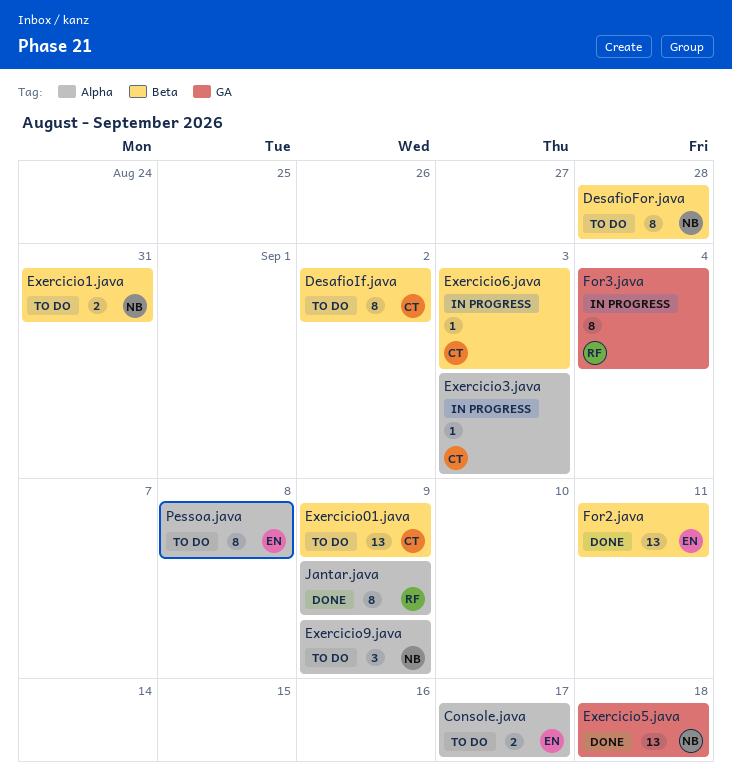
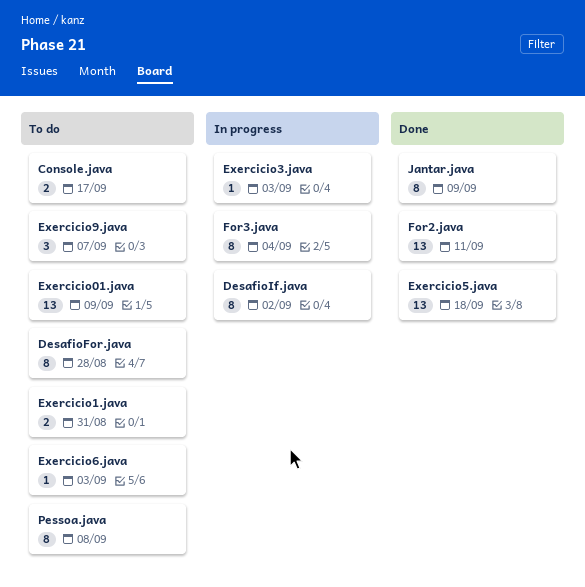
DesafioIf.java, status: To do -> In progress
Exercicio6.java, status: In progress -> To do
Exercicio9.java, due: Sep 9 -> Sep 7

